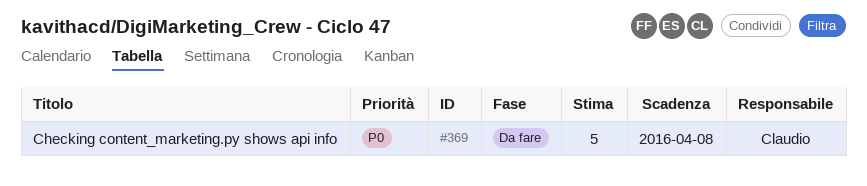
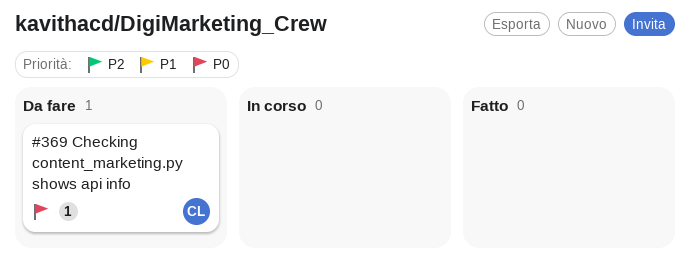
#369, estimate: 5 -> 1

